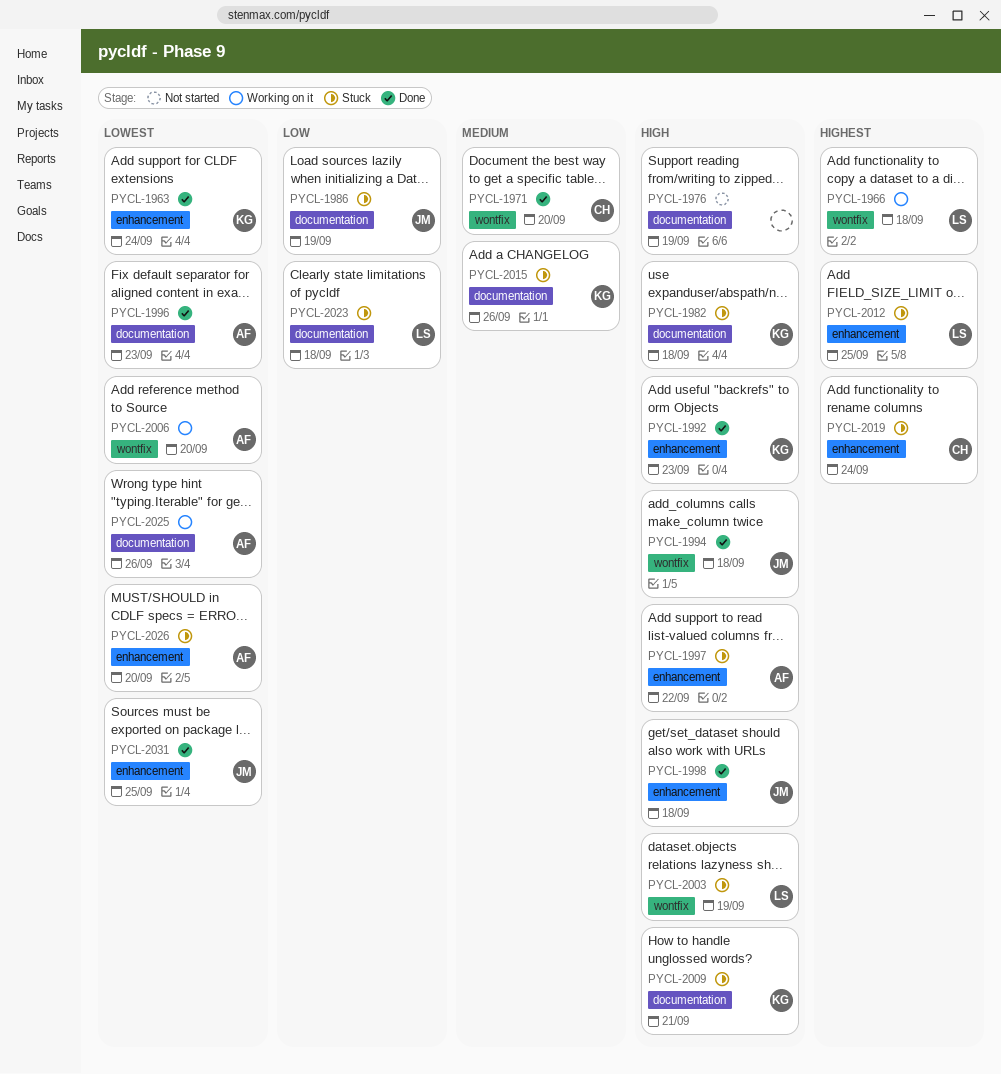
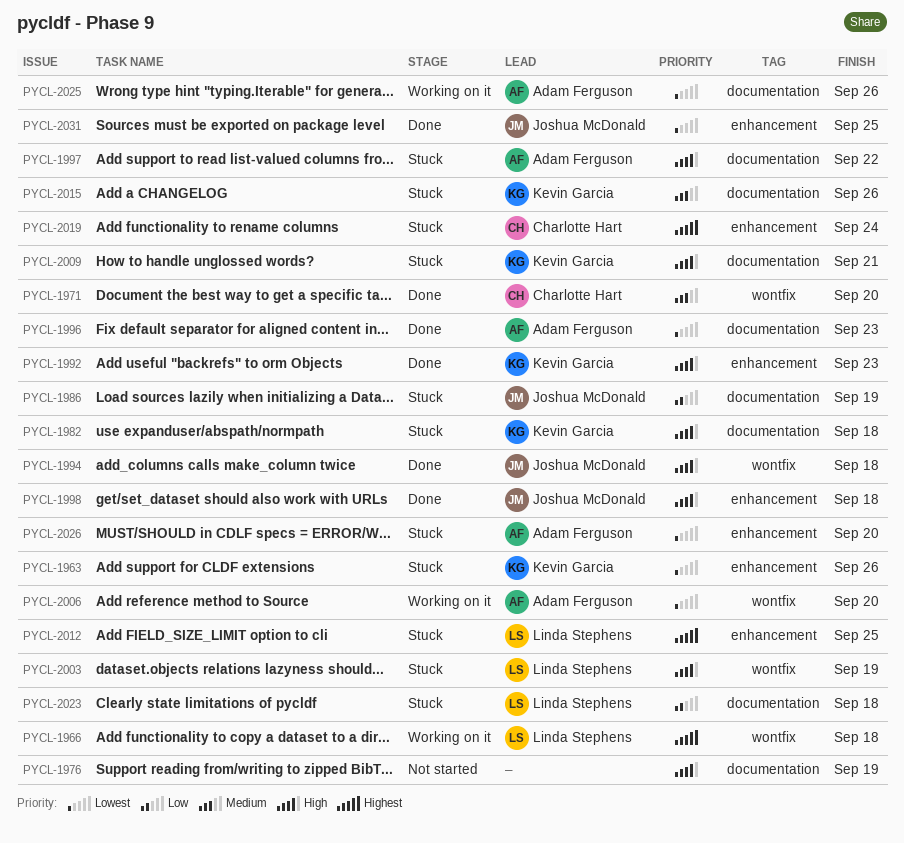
PYCL-1963, status: Done -> Stuck
PYCL-1963, due: Sep 24 -> Sep 26
PYCL-1997, label: enhancement -> documentation

